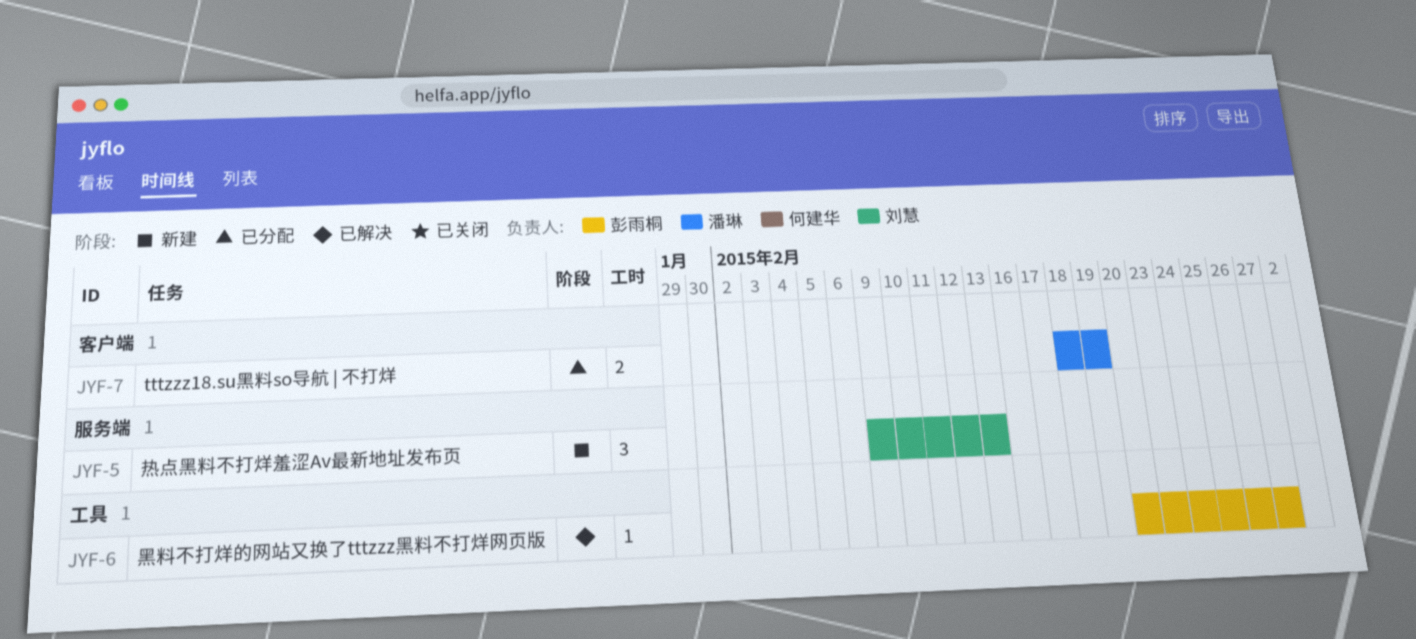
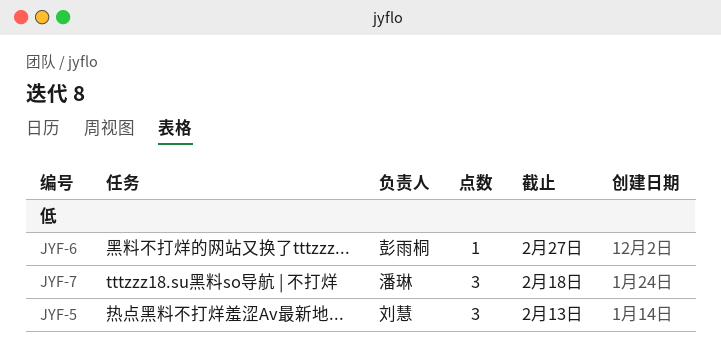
JYF-7, estimate: 2 -> 3
JYF-7, due: Feb 19 -> Feb 18

